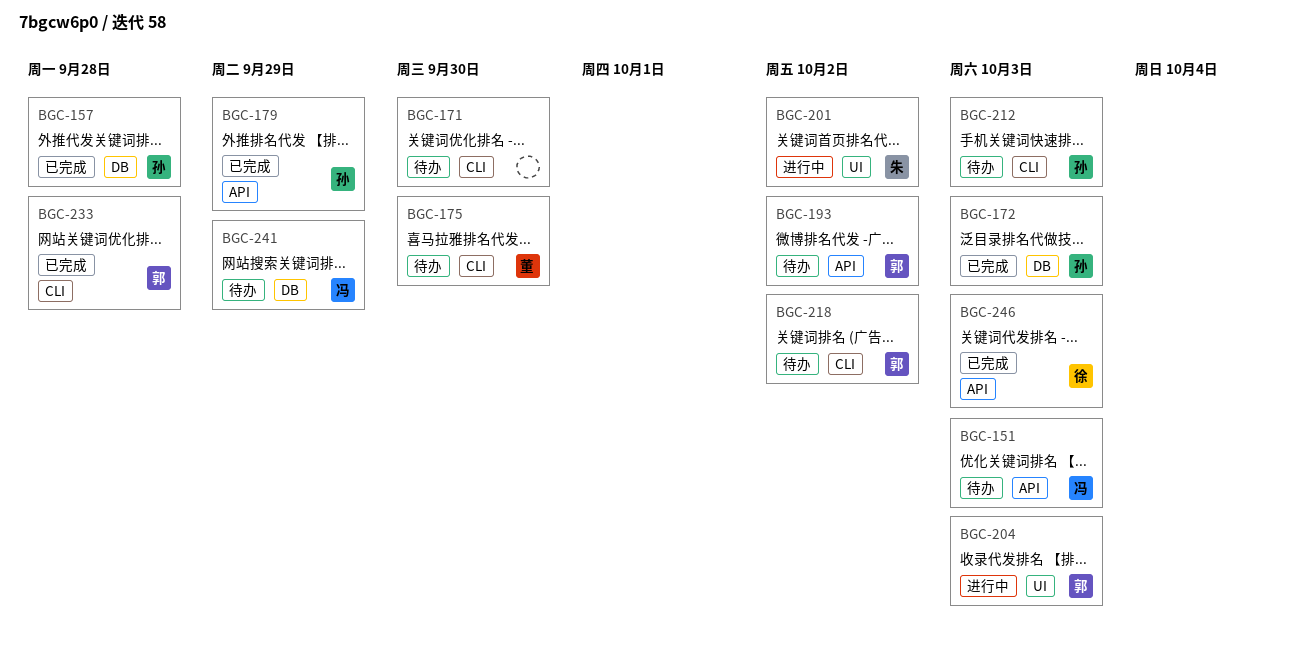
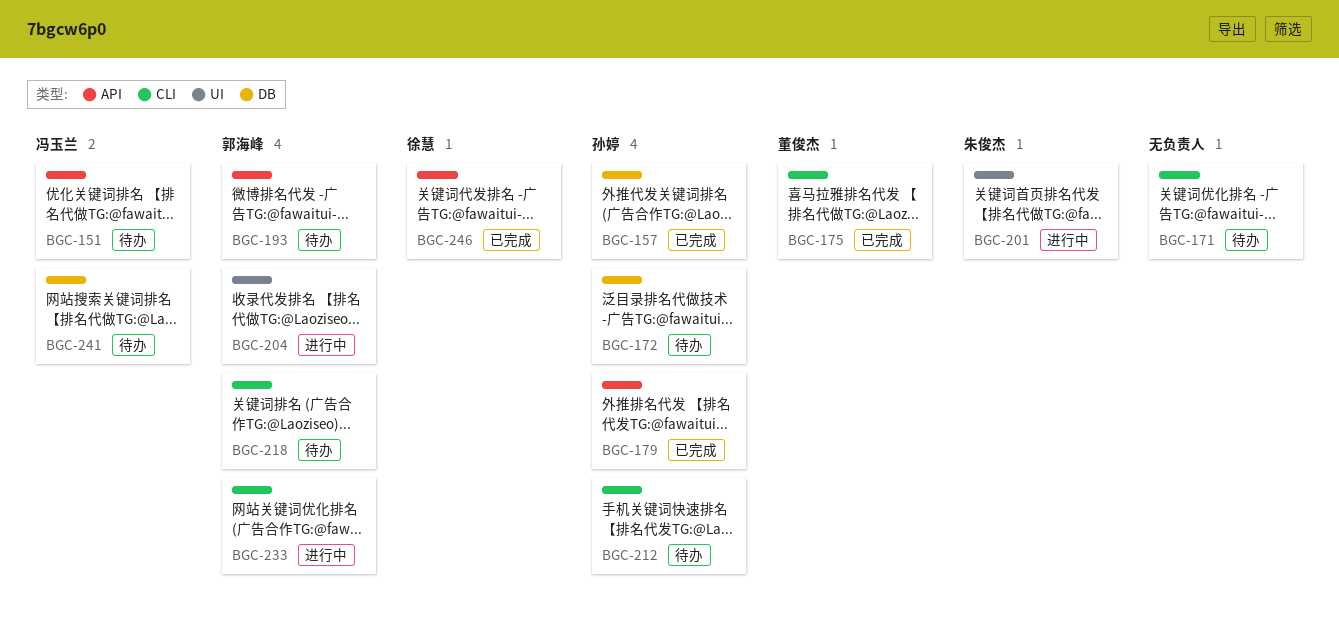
BGC-172, status: 已完成 -> 待办
BGC-175, status: 待办 -> 已完成
BGC-233, status: 已完成 -> 进行中

